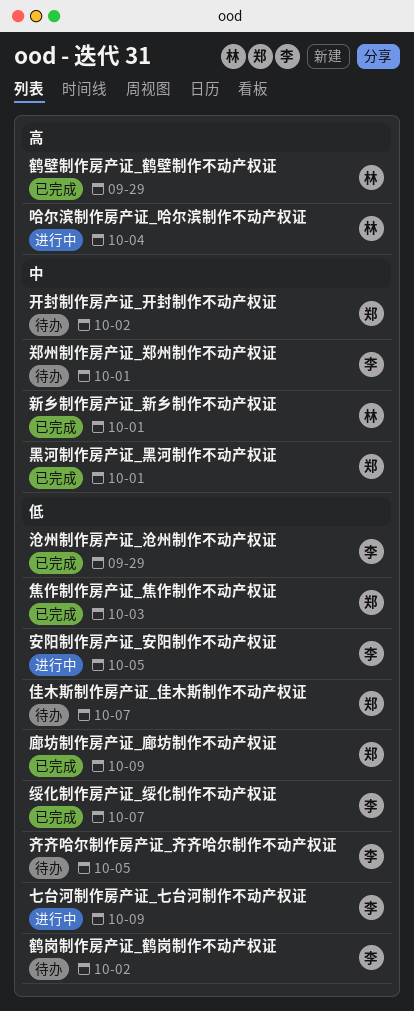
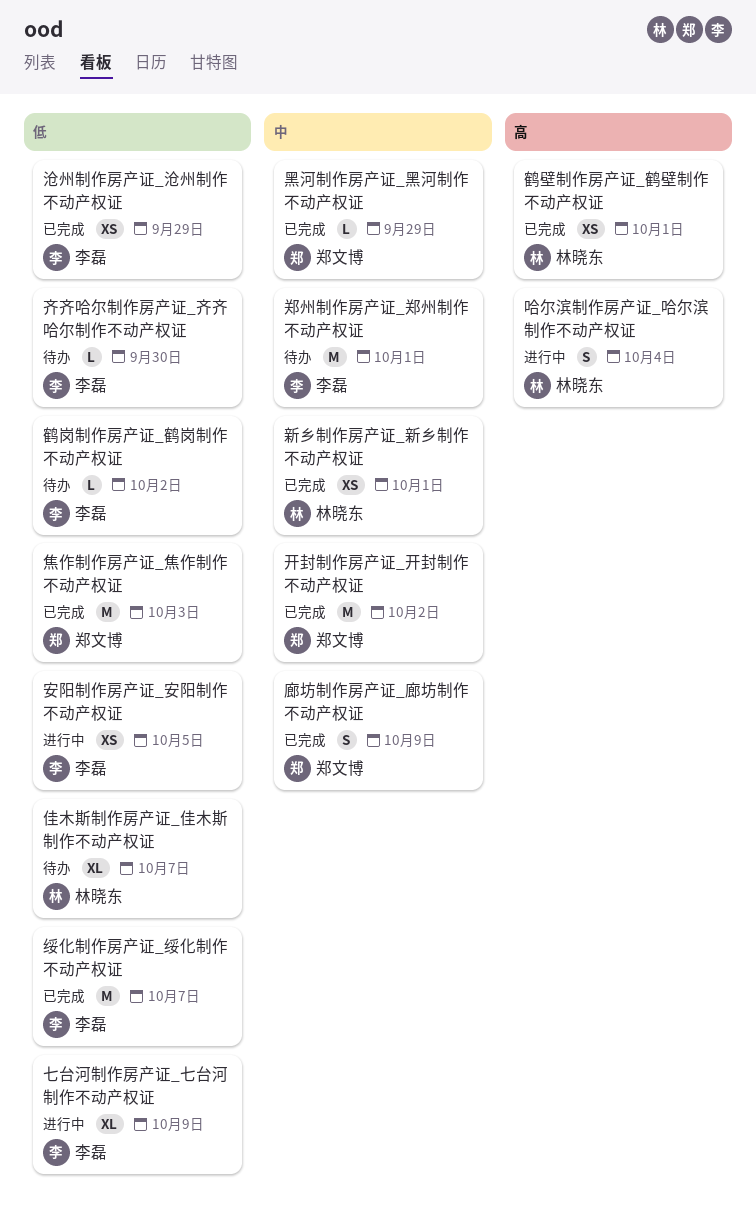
佳木斯制作房产证_佳木斯制作不动产权证, owner: 郑文博 -> 林晓东
廊坊制作房产证_廊坊制作不动产权证, priority: 低 -> 中
开封制作房产证_开封制作不动产权证, status: 待办 -> 已完成
鹤壁制作房产证_鹤壁制作不动产权证, due: Sep 29 -> Oct 1
黑河制作房产证_黑河制作不动产权证, due: Oct 1 -> Sep 29
齐齐哈尔制作房产证_齐齐哈尔制作不动产权证, due: Oct 5 -> Sep 30

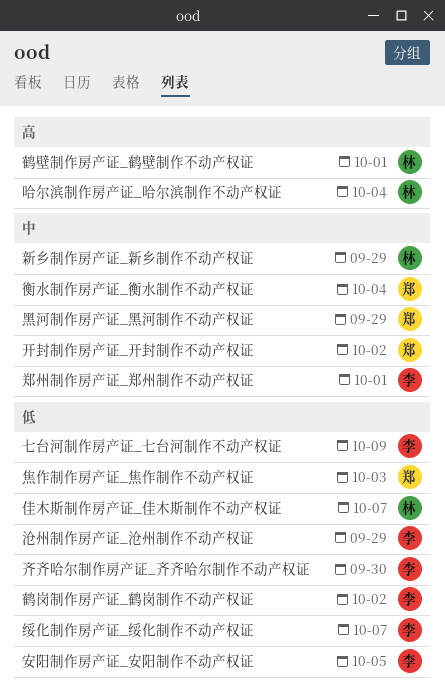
廊坊制作房产证_廊坊制作不动产权证: present -> none
新乡制作房产证_新乡制作不动产权证, due: Oct 1 -> Sep 29
衡水制作房产证_衡水制作不动产权证: none -> present

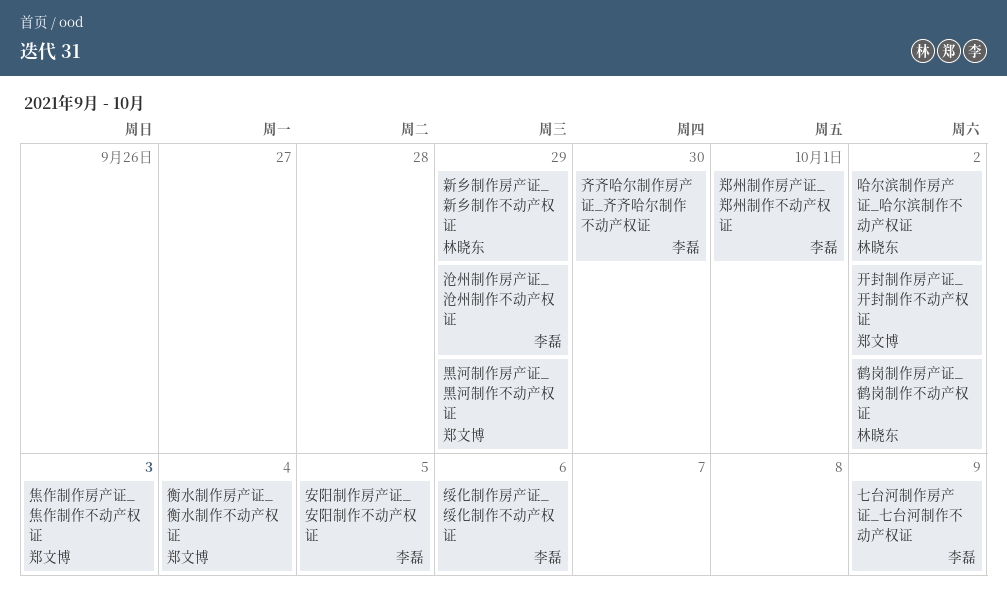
佳木斯制作房产证_佳木斯制作不动产权证: present -> none
哈尔滨制作房产证_哈尔滨制作不动产权证, due: Oct 4 -> Oct 2
绥化制作房产证_绥化制作不动产权证, due: Oct 7 -> Oct 6
鹤壁制作房产证_鹤壁制作不动产权证: present -> none
鹤岗制作房产证_鹤岗制作不动产权证, owner: 李磊 -> 林晓东

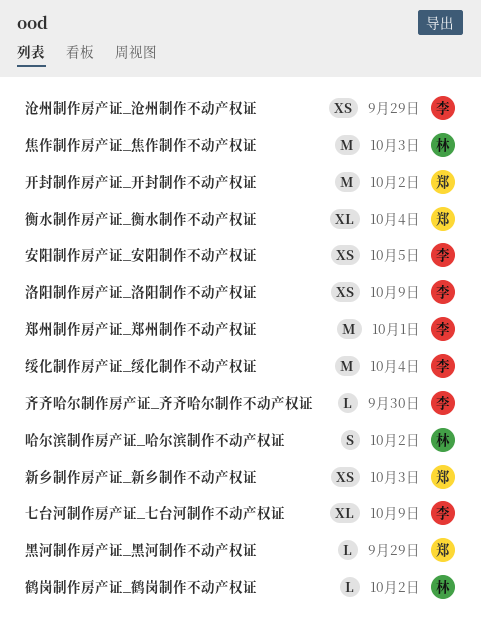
新乡制作房产证_新乡制作不动产权证, owner: 林晓东 -> 郑文博
新乡制作房产证_新乡制作不动产权证, due: Sep 29 -> Oct 3
洛阳制作房产证_洛阳制作不动产权证: none -> present
焦作制作房产证_焦作制作不动产权证, owner: 郑文博 -> 林晓东
绥化制作房产证_绥化制作不动产权证, due: Oct 6 -> Oct 4

